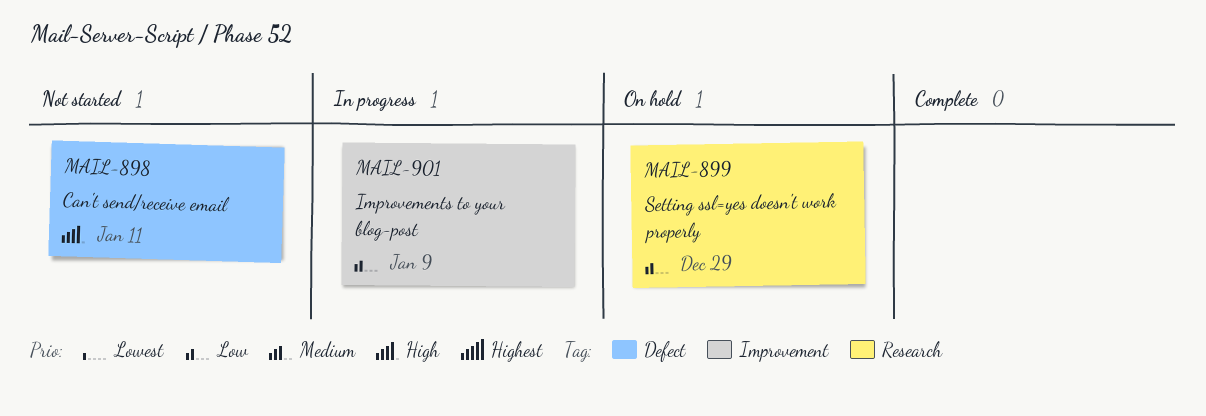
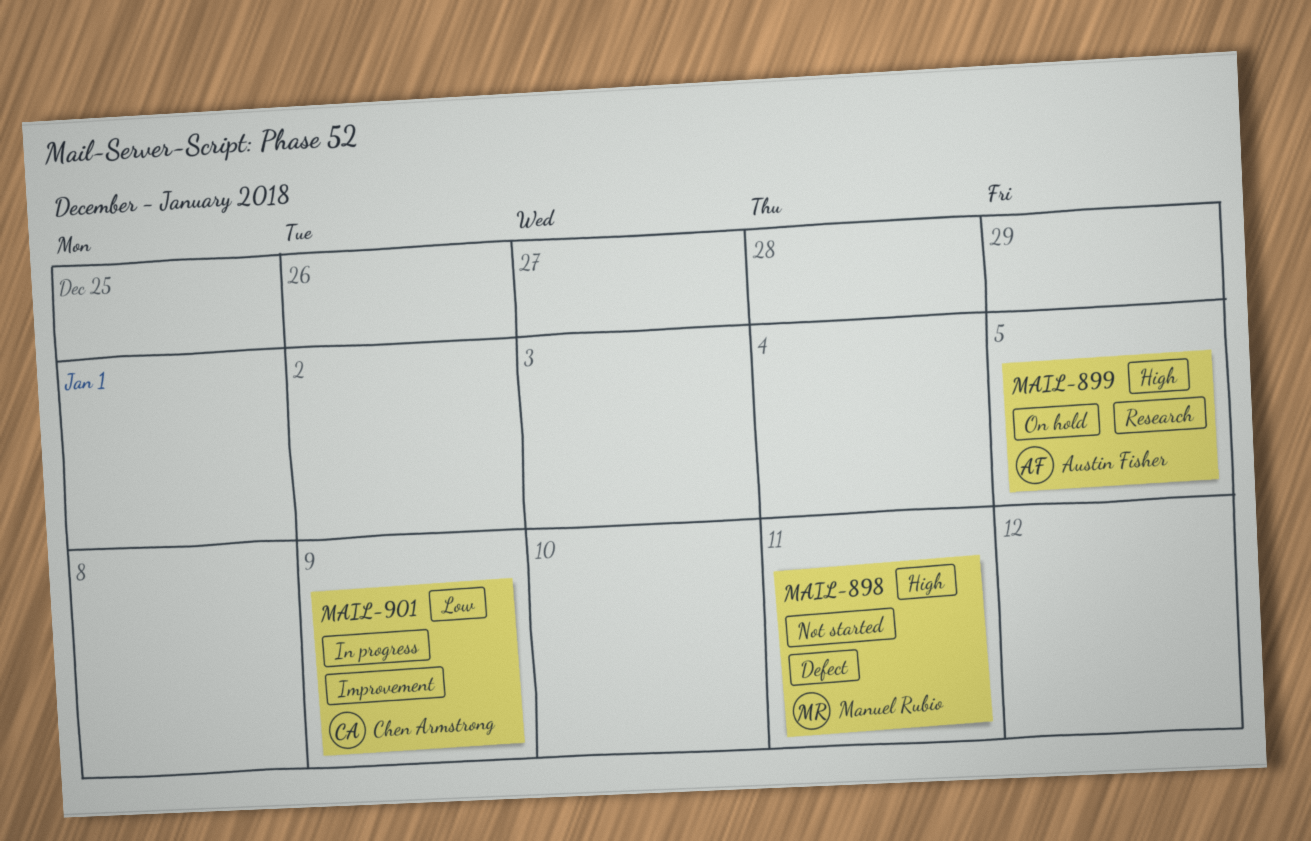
MAIL-899, priority: Low -> High
MAIL-899, due: Dec 29 -> Jan 5

